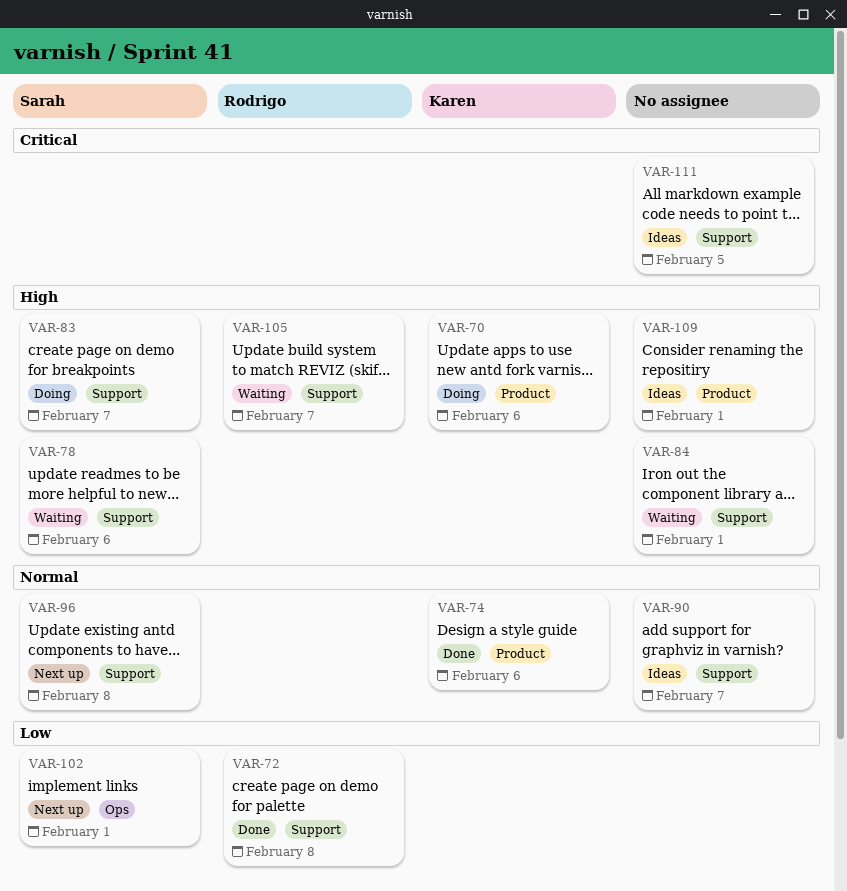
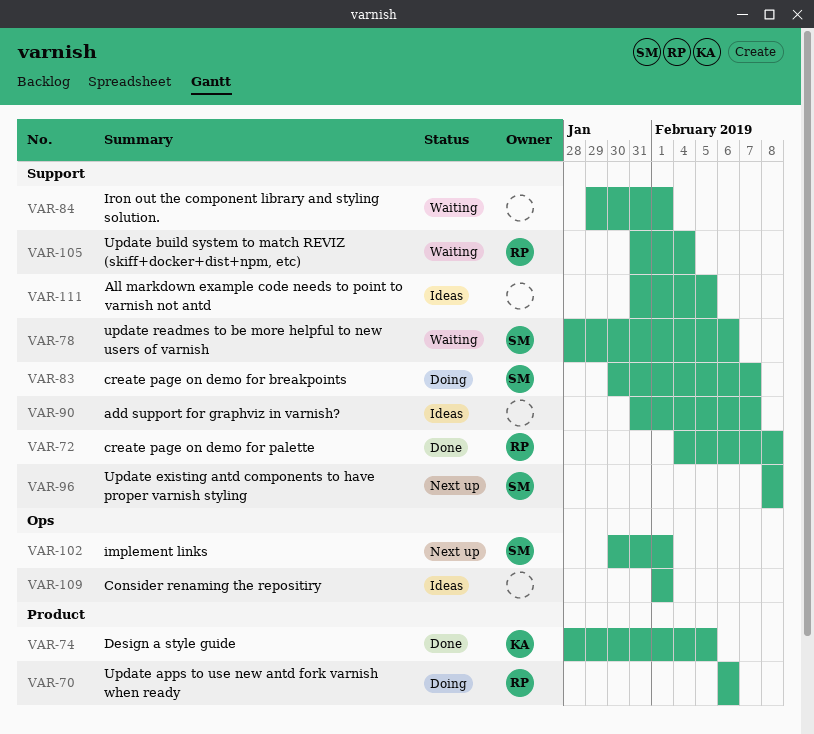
VAR-70, owner: Karen -> Rodrigo
VAR-74, due: Feb 6 -> Feb 5
VAR-105, due: Feb 7 -> Feb 4
VAR-109, label: Product -> Ops

